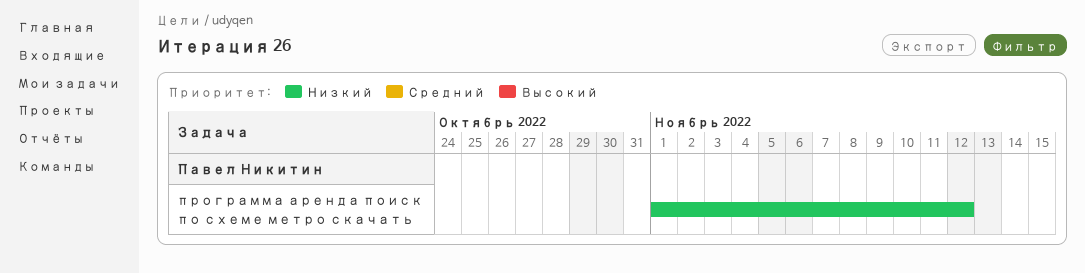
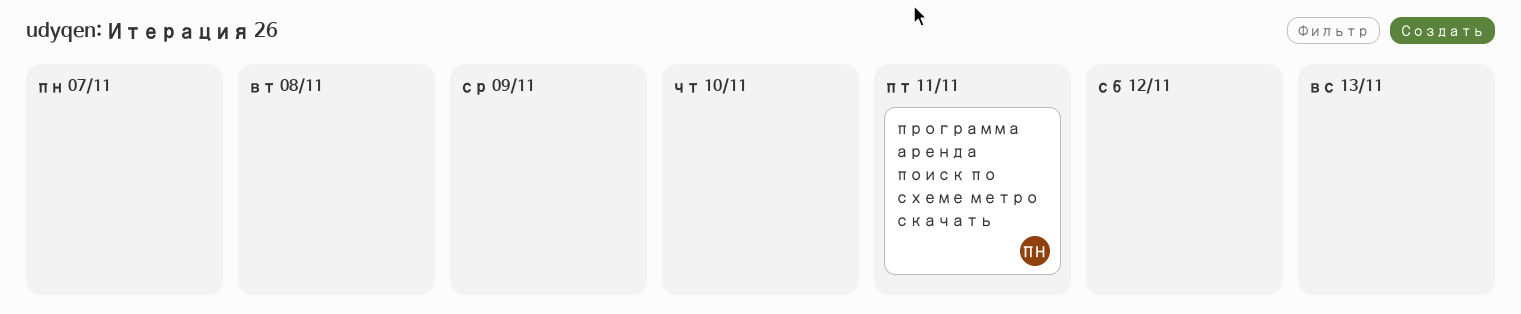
программа аренда поиск по схеме метро скачать, due: Nov 12 -> Nov 11

